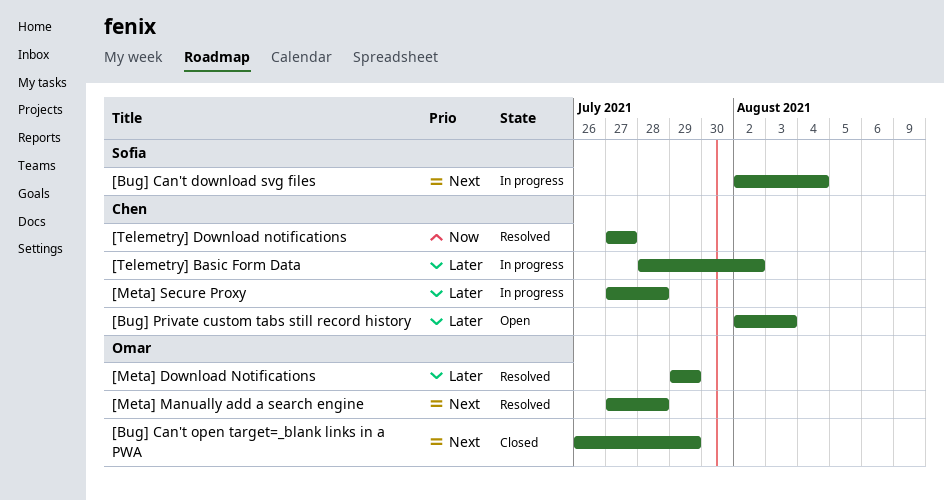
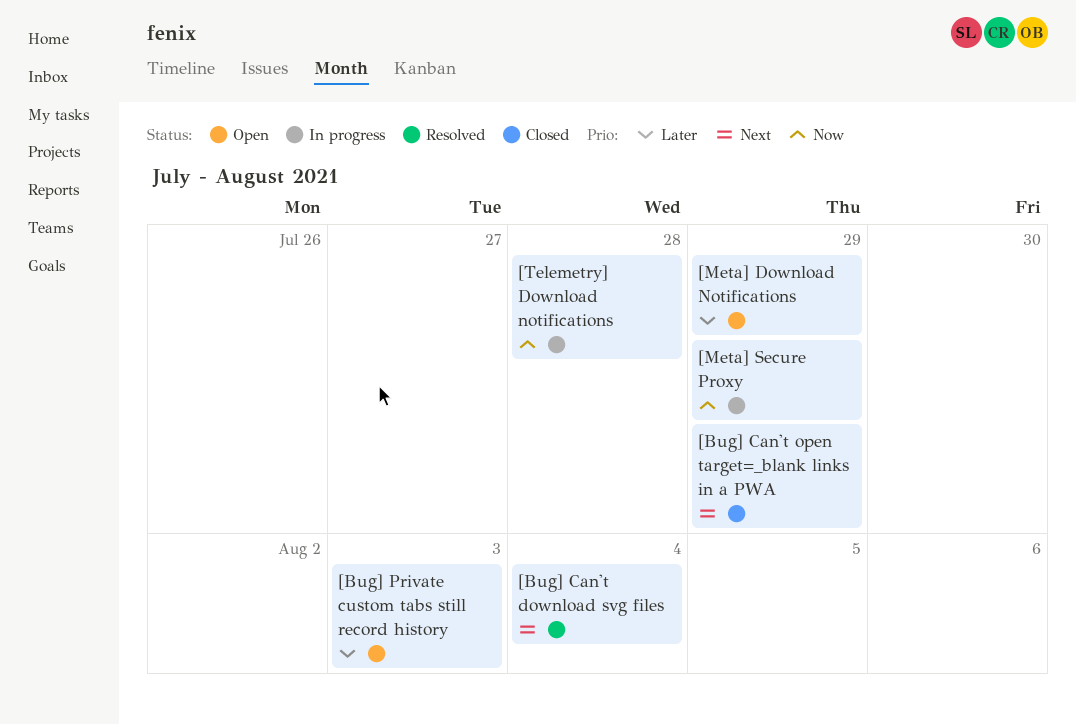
[Bug] Can't download svg files, status: In progress -> Resolved
[Meta] Download Notifications, status: Resolved -> Open
[Meta] Manually add a search engine: present -> none
[Meta] Secure Proxy, priority: Later -> Now
[Meta] Secure Proxy, due: Jul 28 -> Jul 29
[Telemetry] Basic Form Data: present -> none
[Telemetry] Download notifications, status: Resolved -> In progress
[Telemetry] Download notifications, due: Jul 27 -> Jul 28

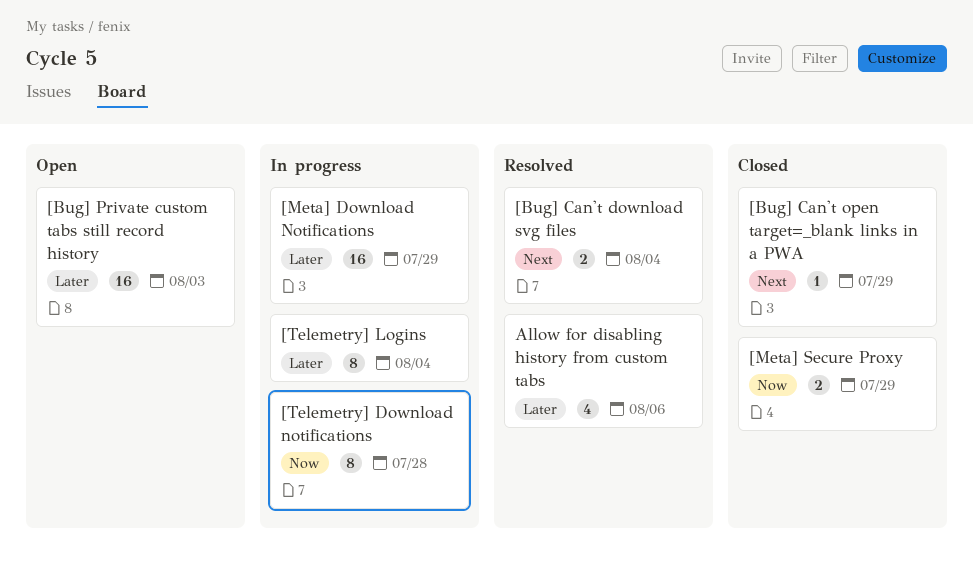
[Meta] Download Notifications, status: Open -> In progress
[Meta] Secure Proxy, status: In progress -> Closed
[Telemetry] Logins: none -> present
Allow for disabling history from custom tabs: none -> present

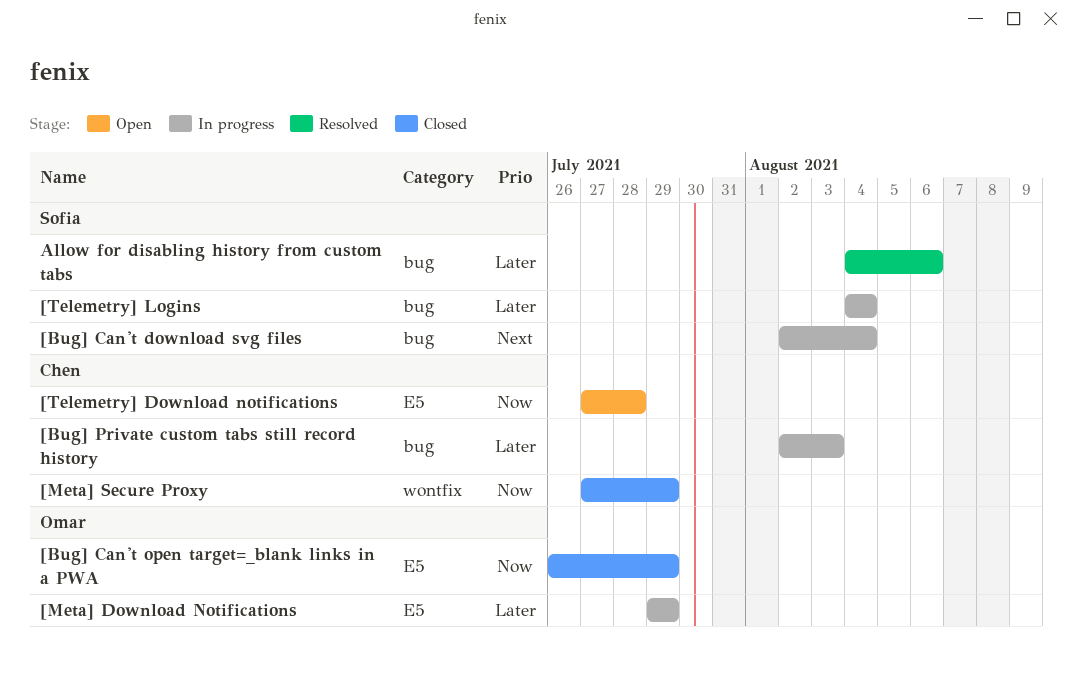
[Bug] Can't download svg files, status: Resolved -> In progress
[Bug] Can't open target=_blank links in a PWA, priority: Next -> Now
[Bug] Private custom tabs still record history, status: Open -> In progress
[Telemetry] Download notifications, status: In progress -> Open

